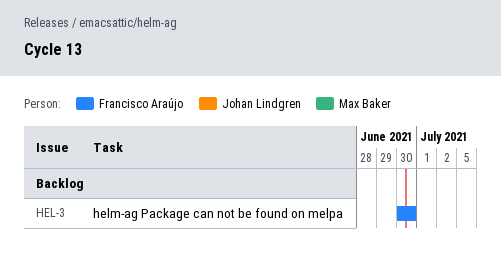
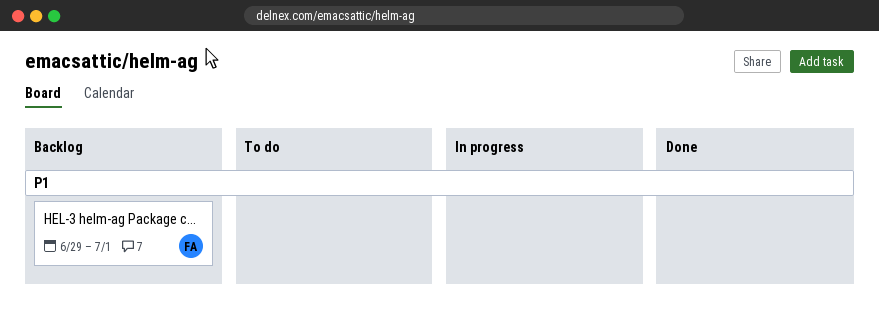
HEL-3, start: Jun 30 -> Jun 29
HEL-3, due: Jun 30 -> Jul 1

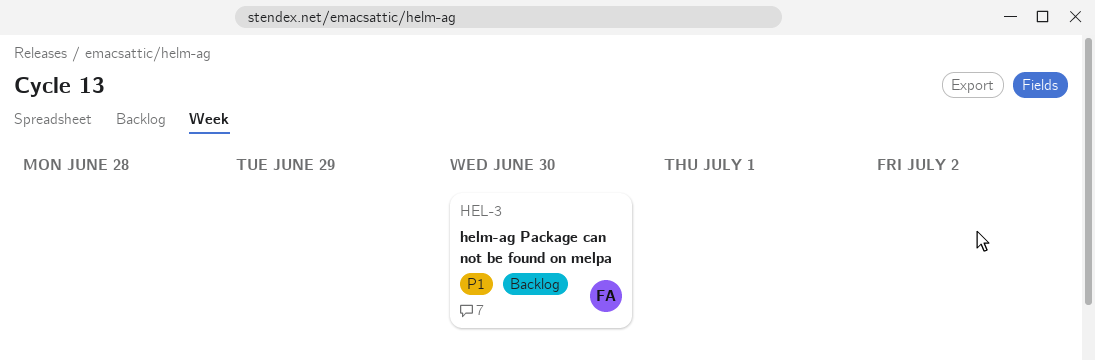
HEL-3, due: Jul 1 -> Jun 30

